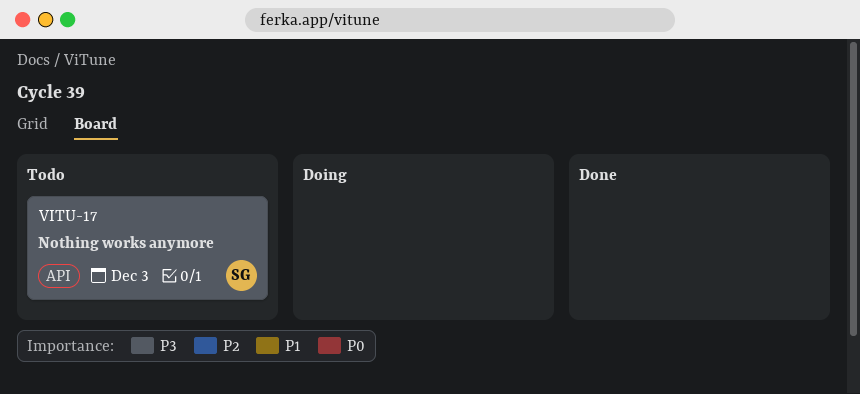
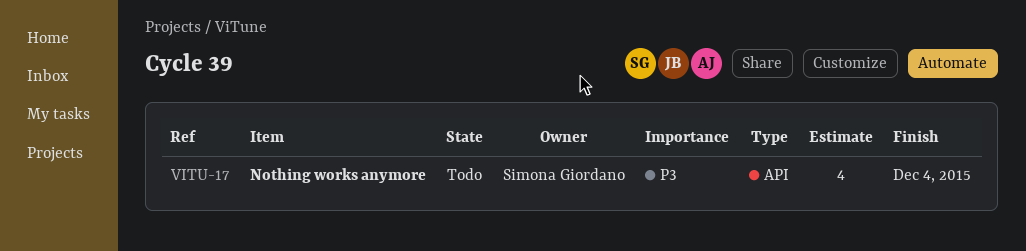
VITU-17, due: Dec 3 -> Dec 4

